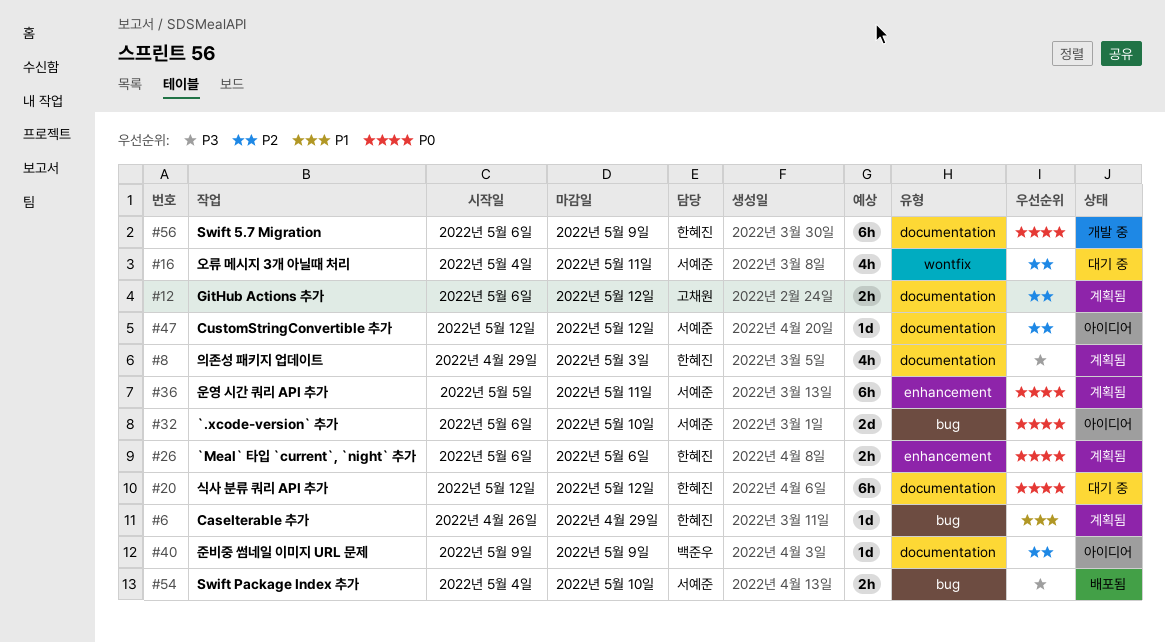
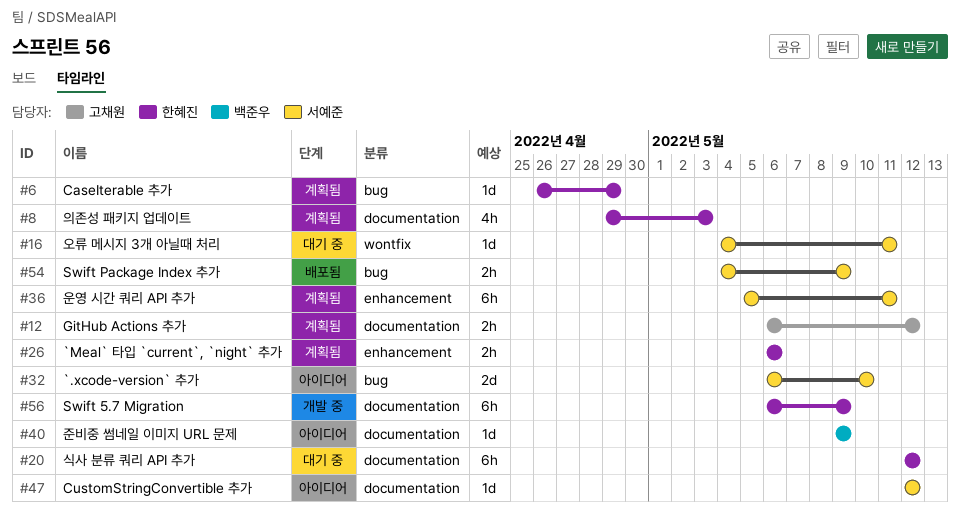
#16, estimate: 4h -> 1d
#54, due: May 10 -> May 9

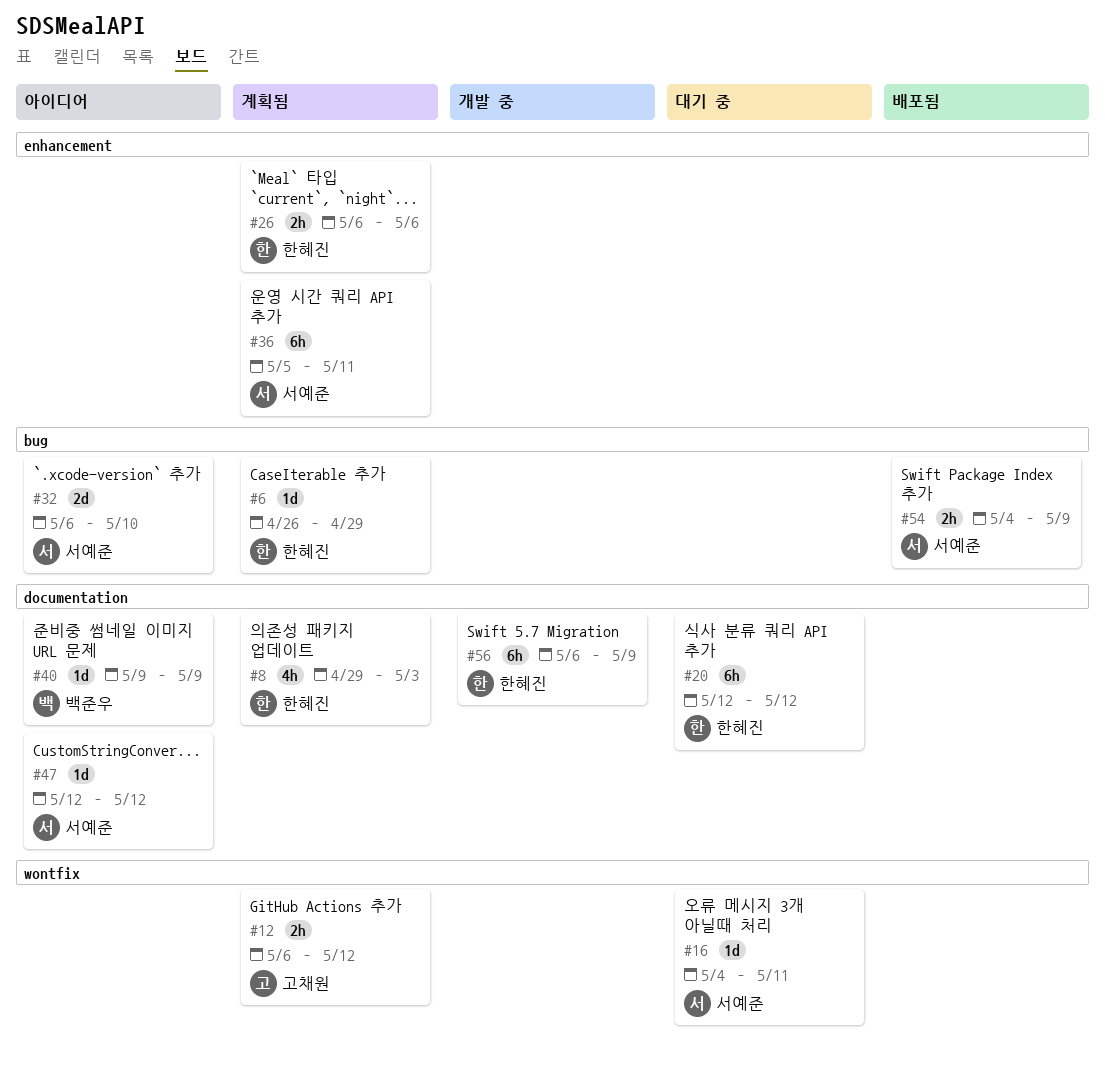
#12, label: documentation -> wontfix

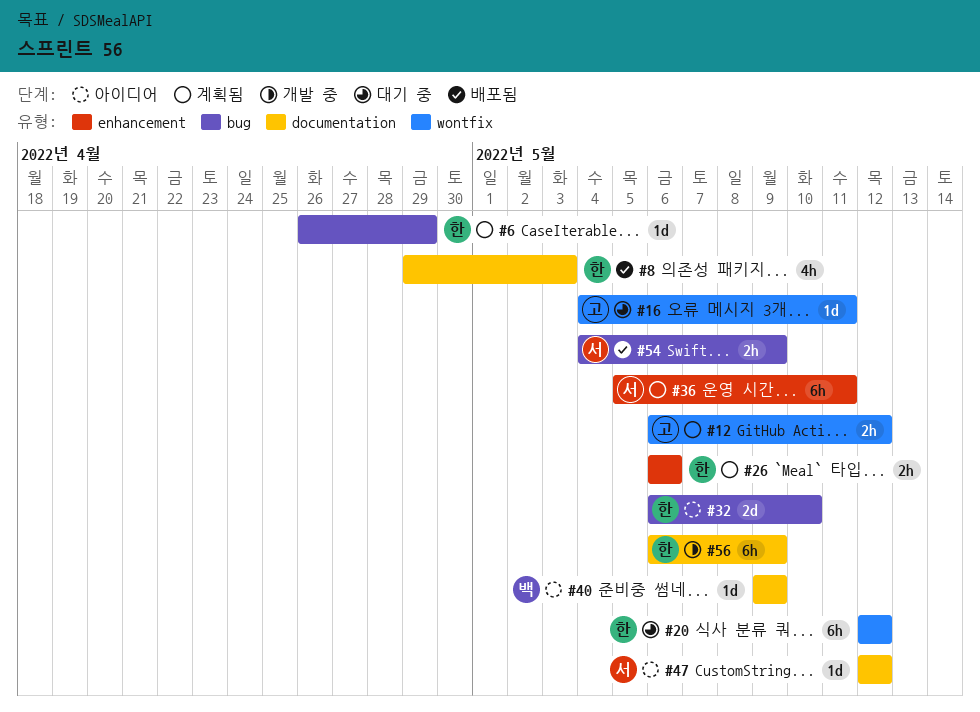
#8, status: 계획됨 -> 배포됨
#16, owner: 서예준 -> 고채원
#20, label: documentation -> wontfix
#32, owner: 서예준 -> 한혜진

